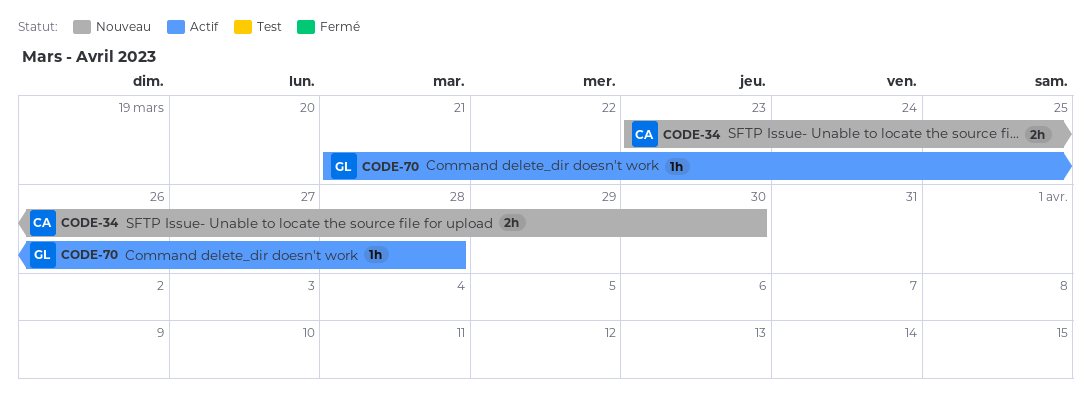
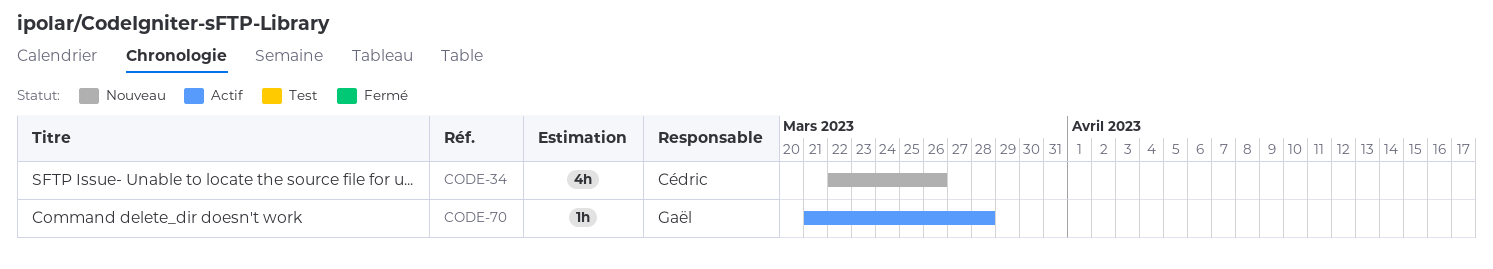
CODE-34, estimate: 2h -> 4h
CODE-34, start: Mar 23 -> Mar 22
CODE-34, due: Mar 30 -> Mar 26

